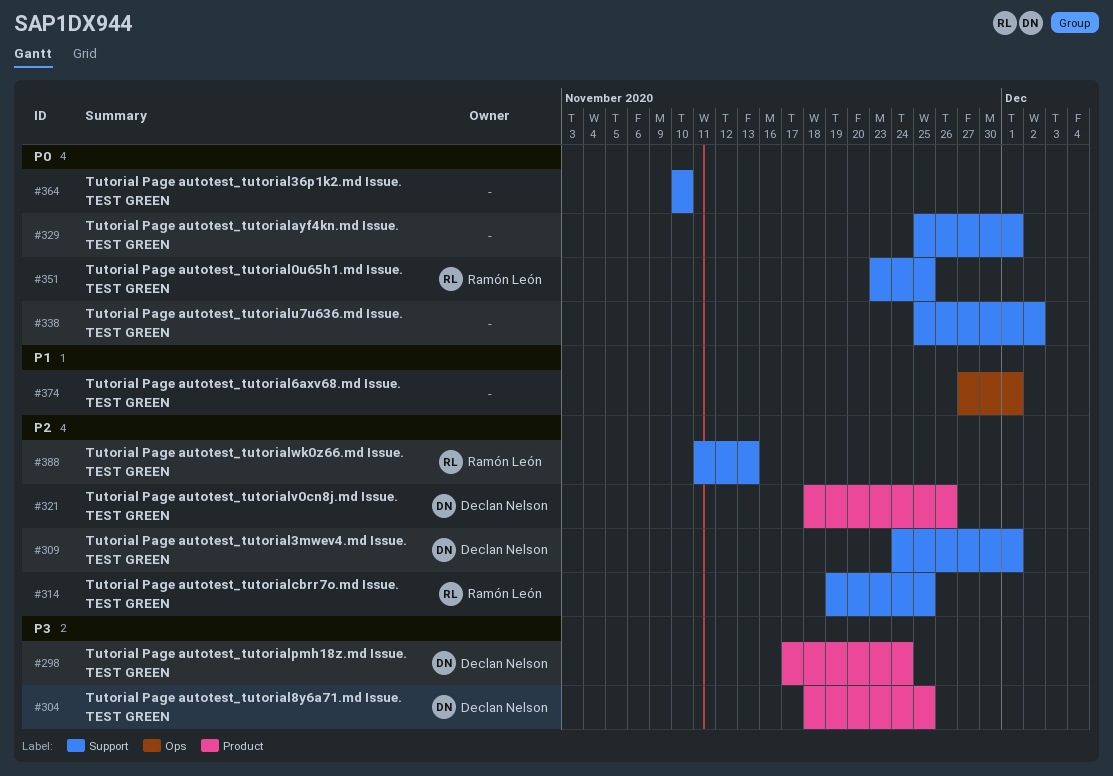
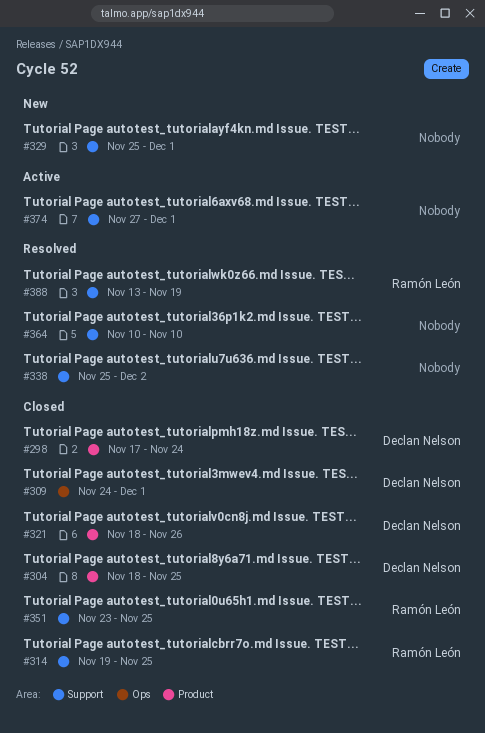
#309, label: Support -> Ops
#374, label: Ops -> Support
#388, start: Nov 11 -> Nov 13
#388, due: Nov 13 -> Nov 19

